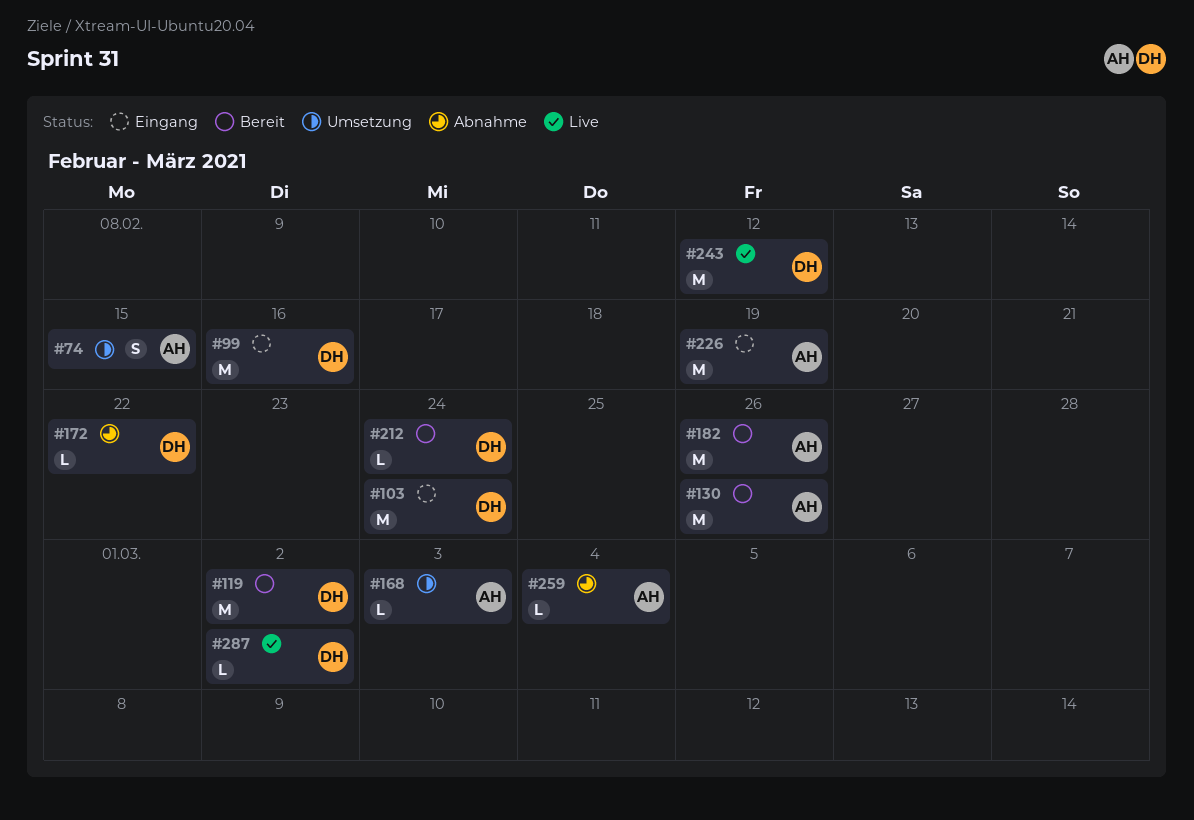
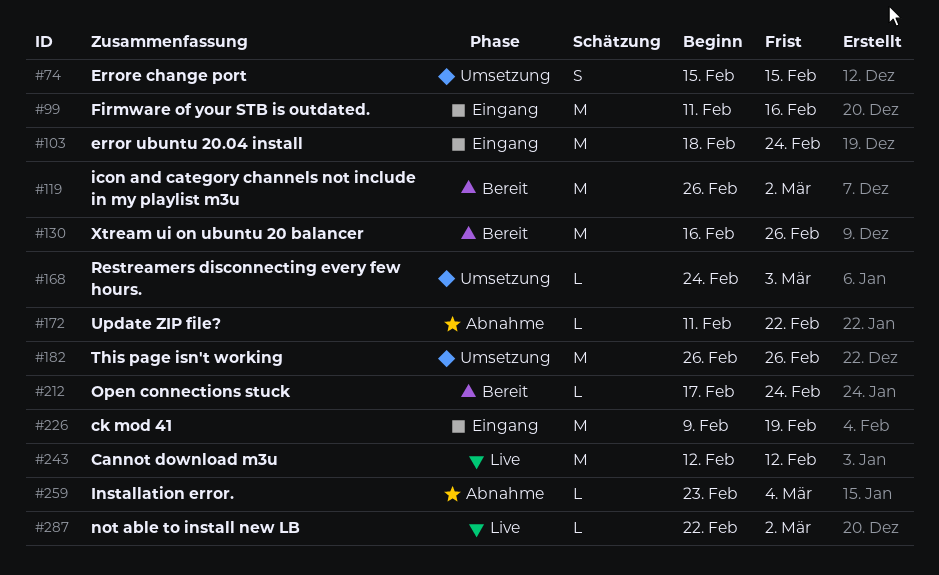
#182, status: Bereit -> Umsetzung

